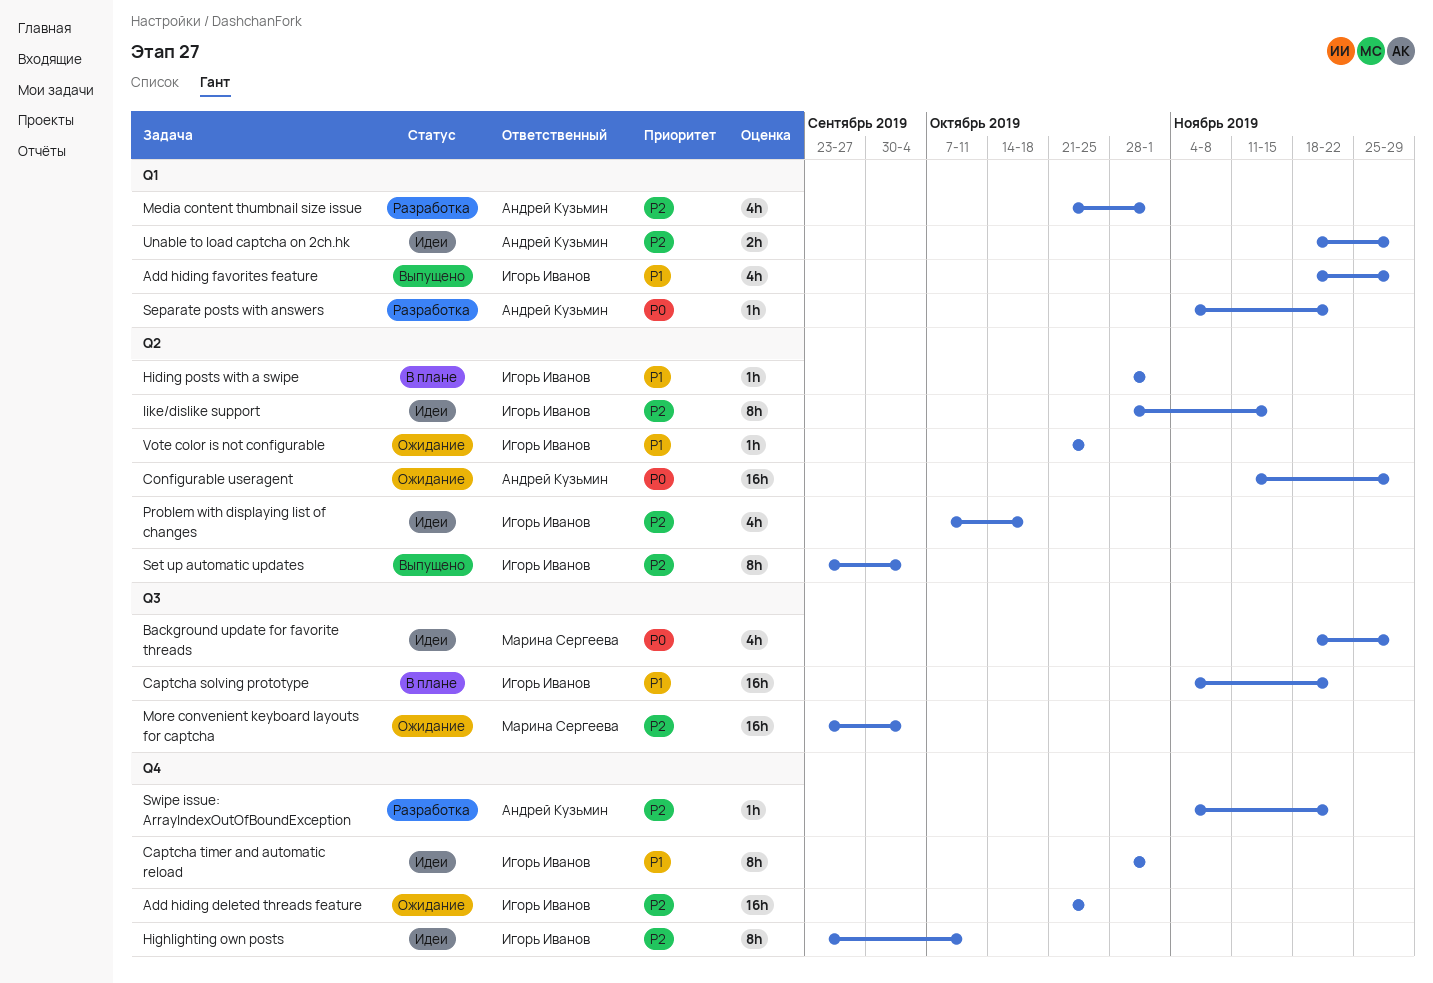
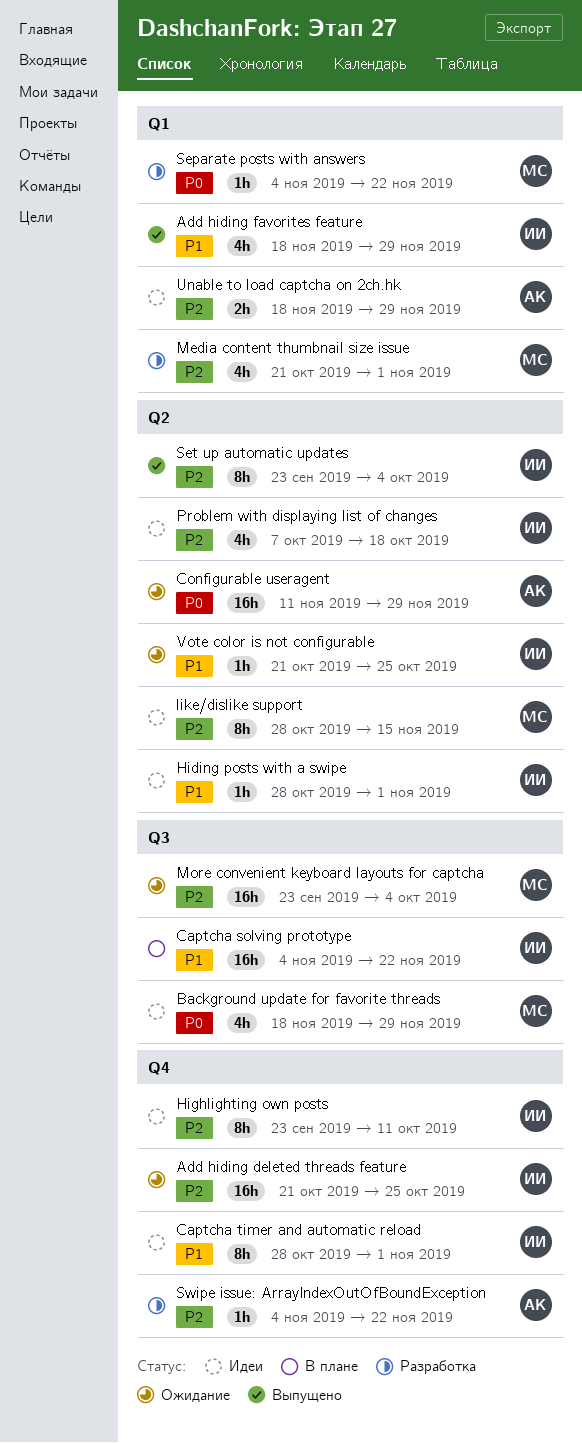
Hiding posts with a swipe, status: В плане -> Идеи
like/dislike support, owner: Игорь Иванов -> Марина Сергеева
Media content thumbnail size issue, owner: Андрей Кузьмин -> Марина Сергеева
Separate posts with answers, owner: Андрей Кузьмин -> Марина Сергеева

